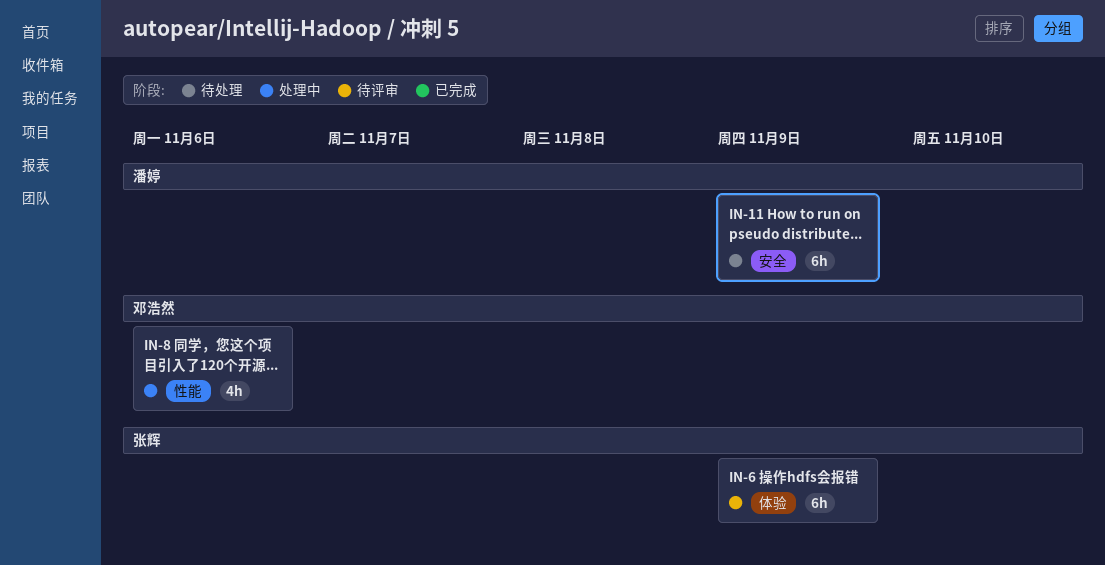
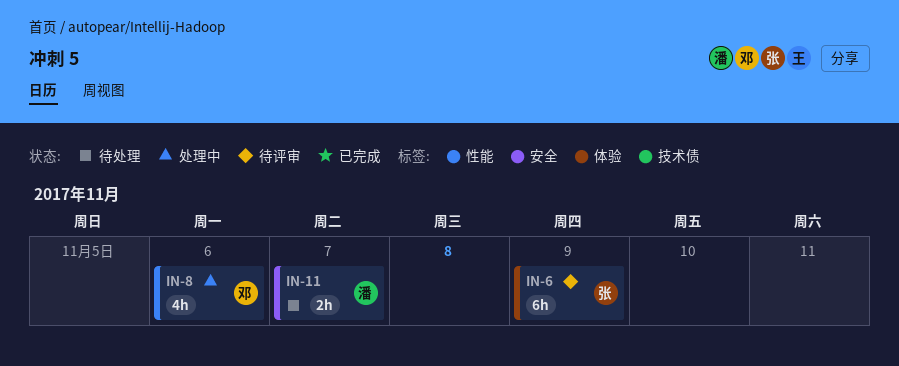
IN-11, estimate: 6h -> 2h
IN-11, due: Nov 9 -> Nov 7

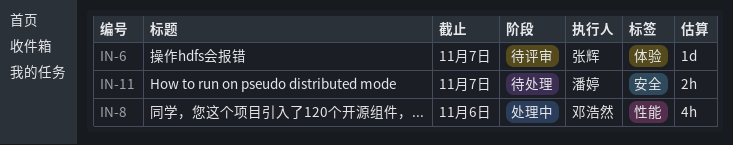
IN-6, estimate: 6h -> 1d
IN-6, due: Nov 9 -> Nov 7

